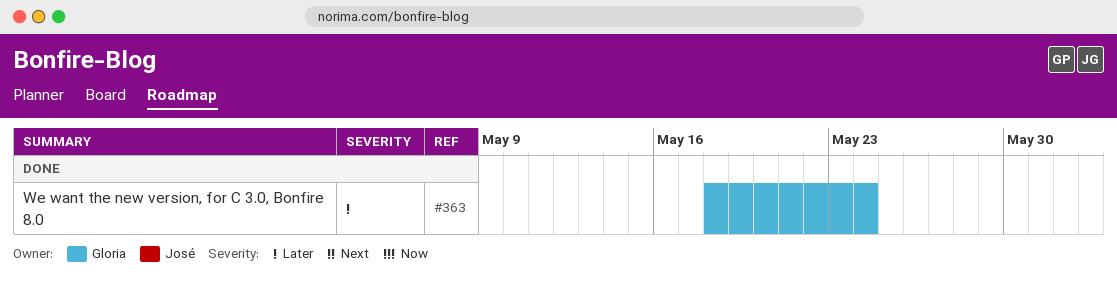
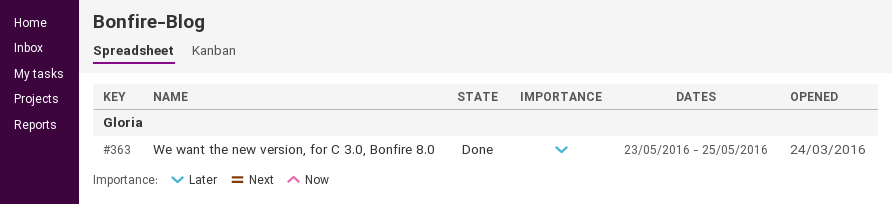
#363, start: May 18 -> May 23
#363, due: May 24 -> May 25

